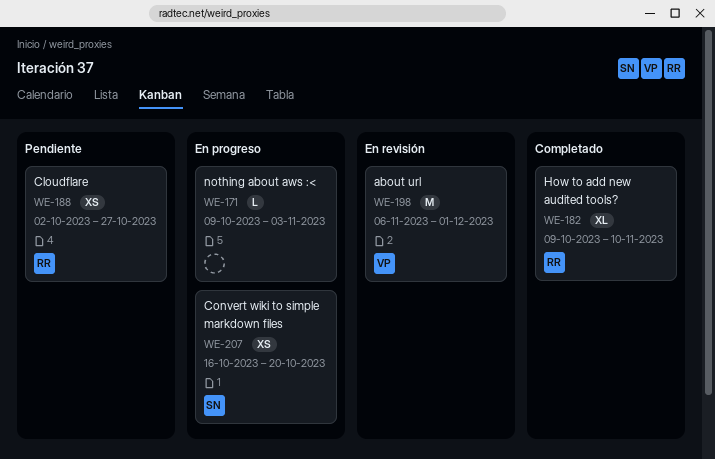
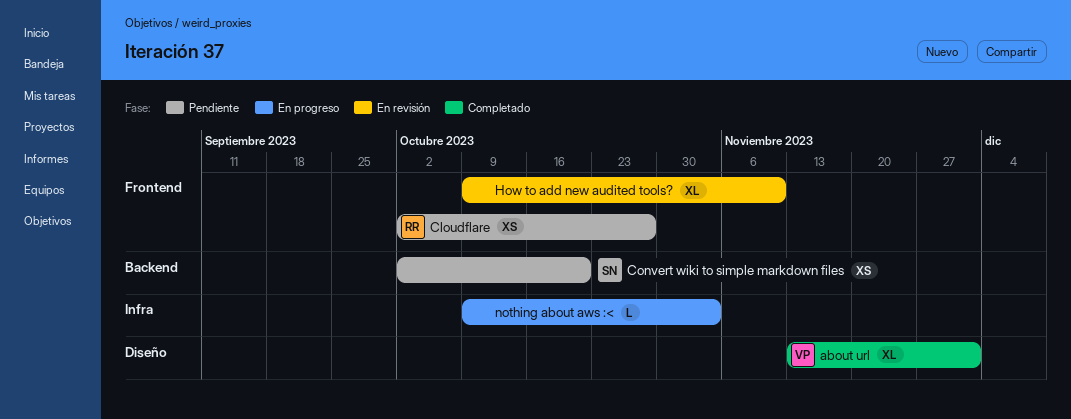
about url, status: En revisión -> Completado
about url, estimate: M -> XL
about url, start: Nov 6 -> Nov 13
Convert wiki to simple markdown files, status: En progreso -> Pendiente
Convert wiki to simple markdown files, start: Oct 16 -> Oct 2
How to add new audited tools?, status: Completado -> En revisión
How to add new audited tools?, owner: RR -> none

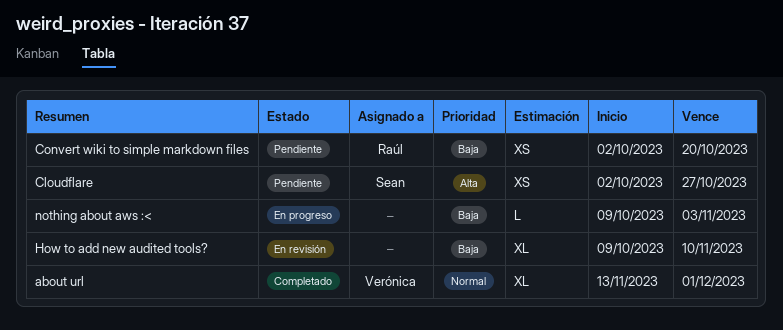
Cloudflare, owner: Raúl -> Sean
Convert wiki to simple markdown files, owner: Sean -> Raúl

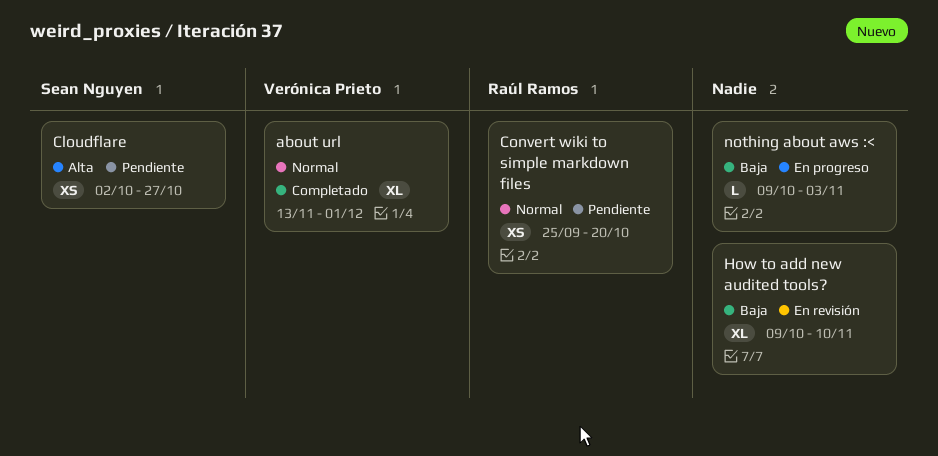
Convert wiki to simple markdown files, priority: Baja -> Normal
Convert wiki to simple markdown files, start: Oct 2 -> Sep 25

